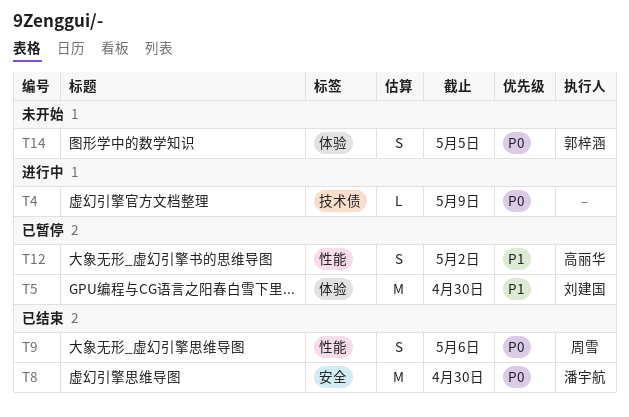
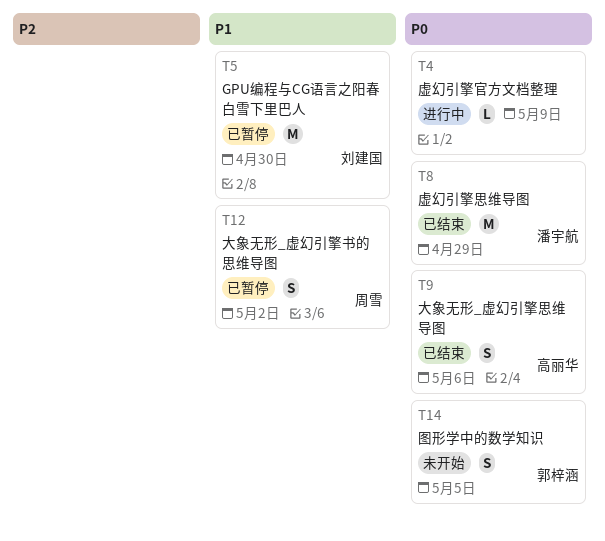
T8, due: Apr 30 -> Apr 29
T9, owner: 周雪 -> 高丽华
T12, owner: 高丽华 -> 周雪

